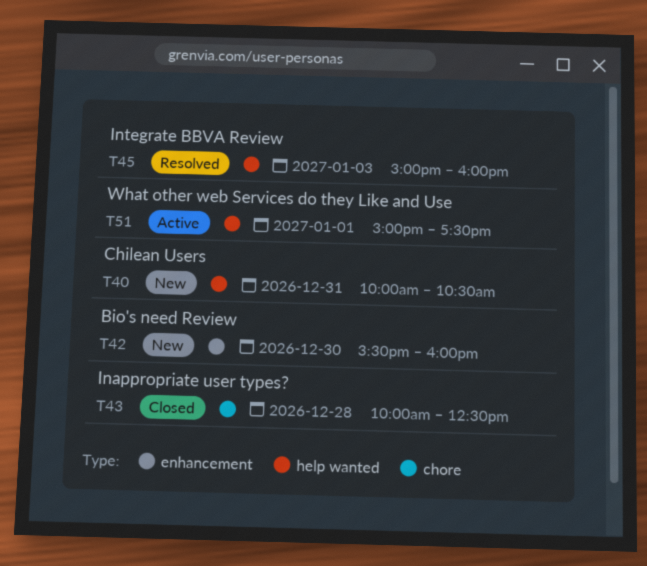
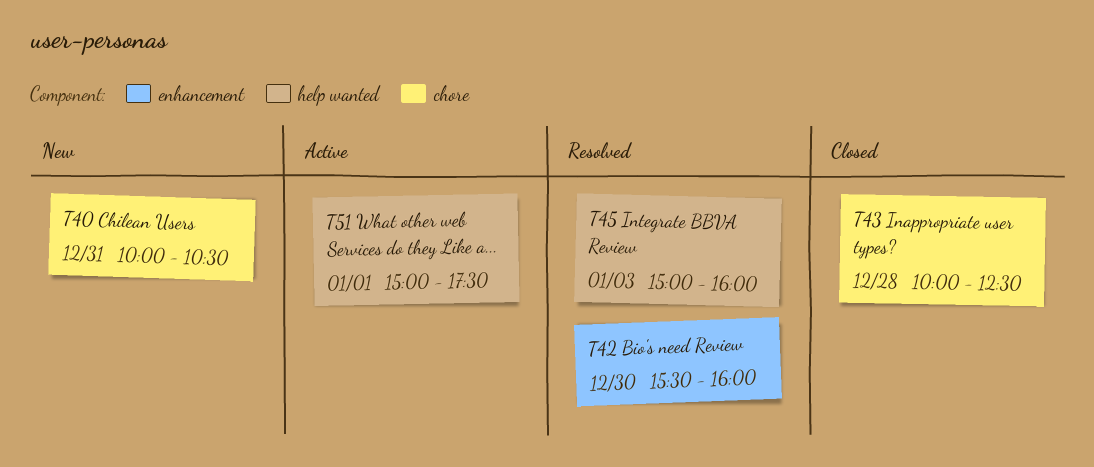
T40, label: help wanted -> chore
T42, status: New -> Resolved

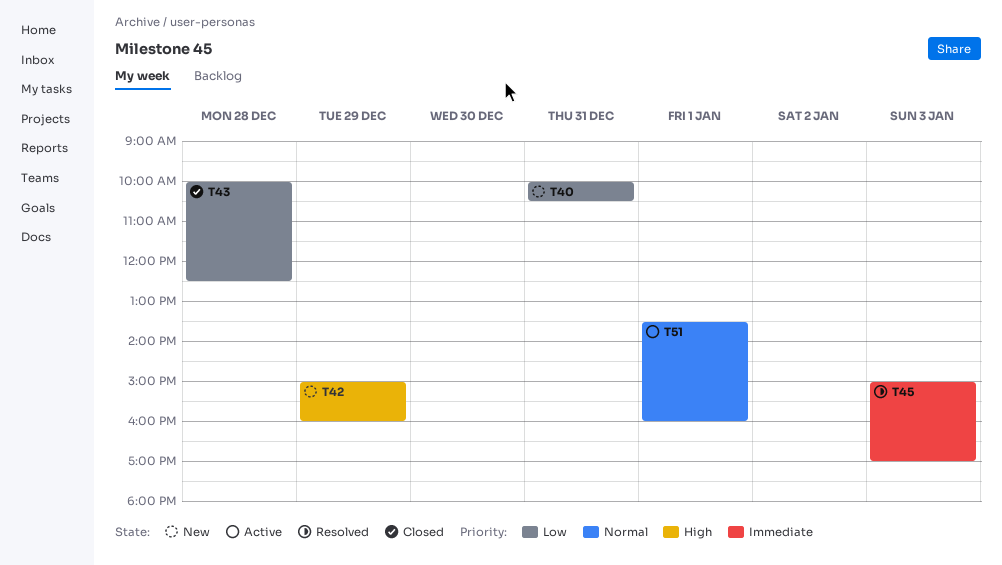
T42, status: Resolved -> New
T42, day: Dec 30 -> Dec 29
T42, begins: 15:30 -> 15:00
T45, ends: 16:00 -> 17:00
T51, begins: 15:00 -> 13:30
T51, ends: 17:30 -> 16:00

